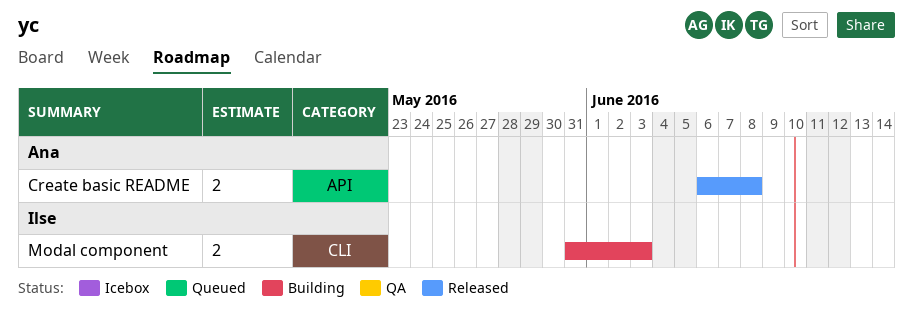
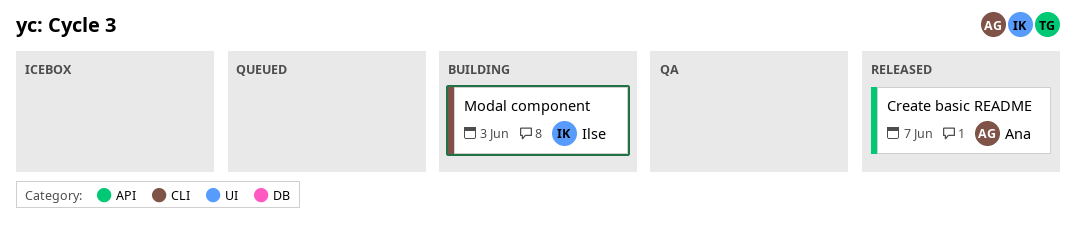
Create basic README, due: Jun 8 -> Jun 7

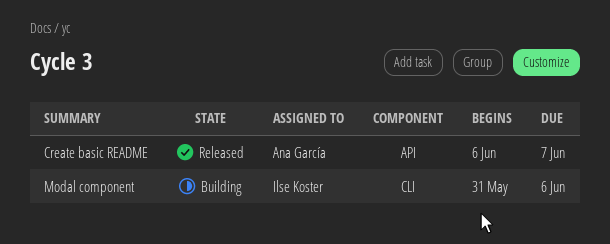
Modal component, due: Jun 3 -> Jun 6

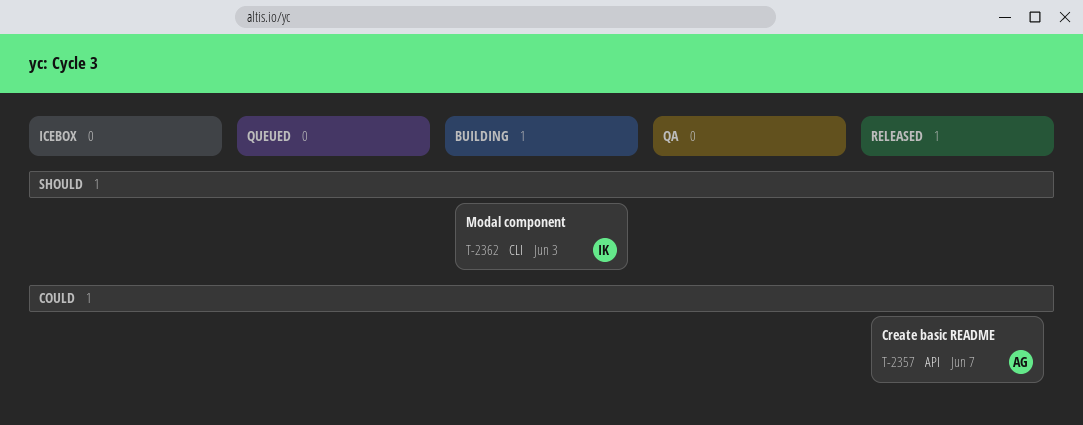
Modal component, due: Jun 6 -> Jun 3

